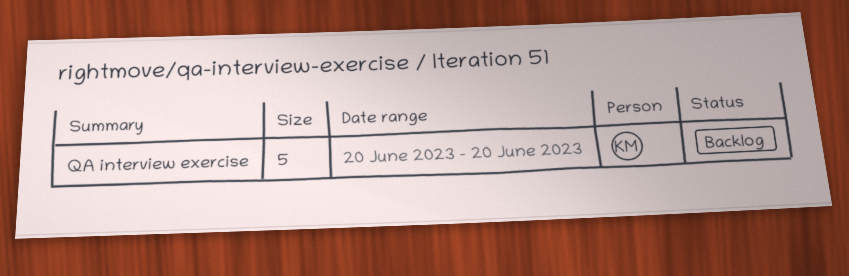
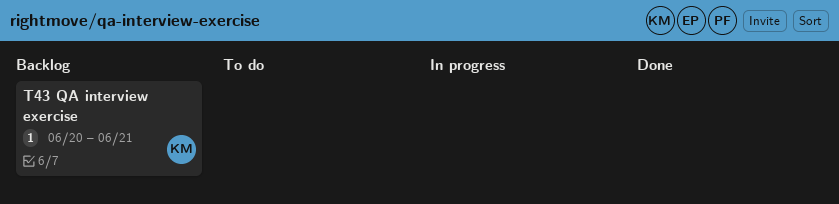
QA interview exercise, estimate: 5 -> 1
QA interview exercise, due: Jun 20 -> Jun 21

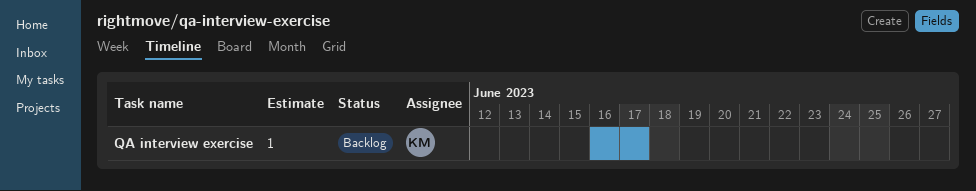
QA interview exercise, start: Jun 20 -> Jun 16
QA interview exercise, due: Jun 21 -> Jun 17

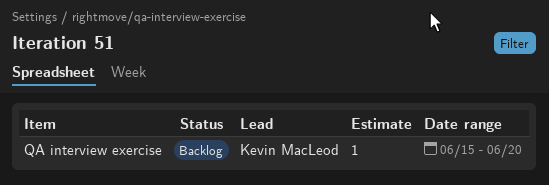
QA interview exercise, start: Jun 16 -> Jun 15
QA interview exercise, due: Jun 17 -> Jun 20

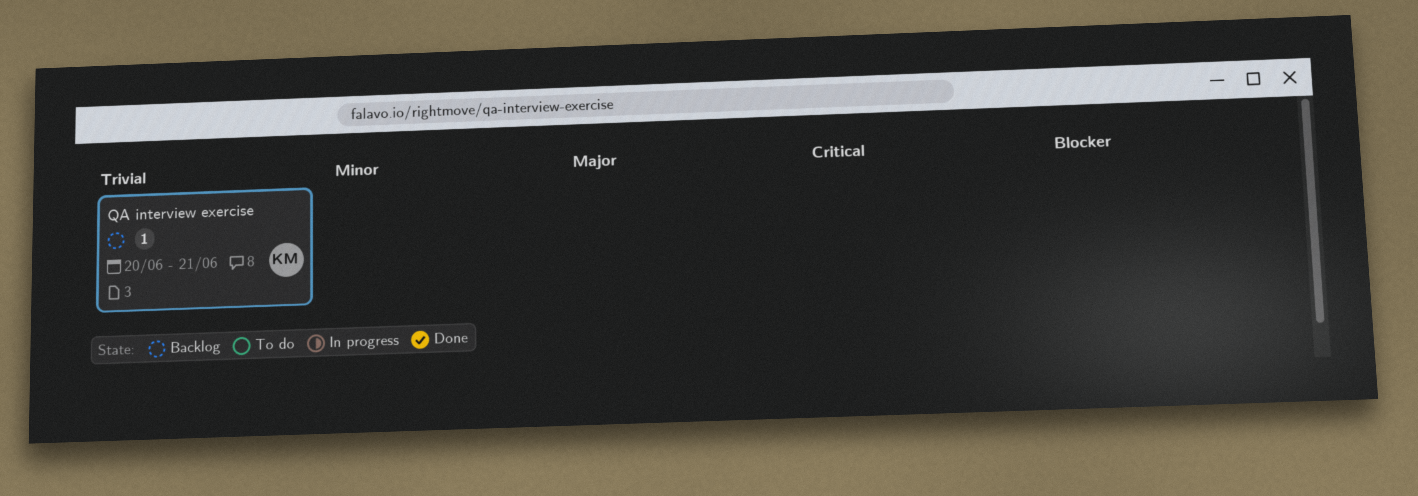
QA interview exercise, start: Jun 15 -> Jun 20
QA interview exercise, due: Jun 20 -> Jun 21

